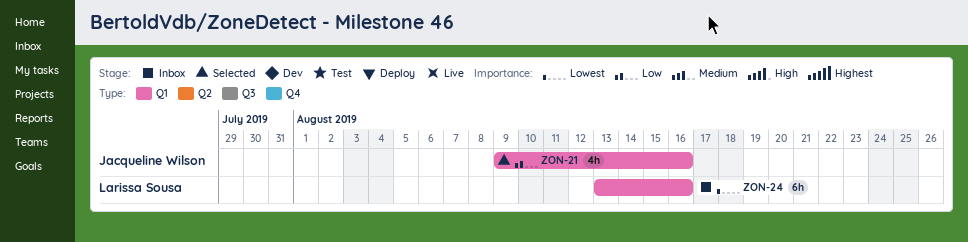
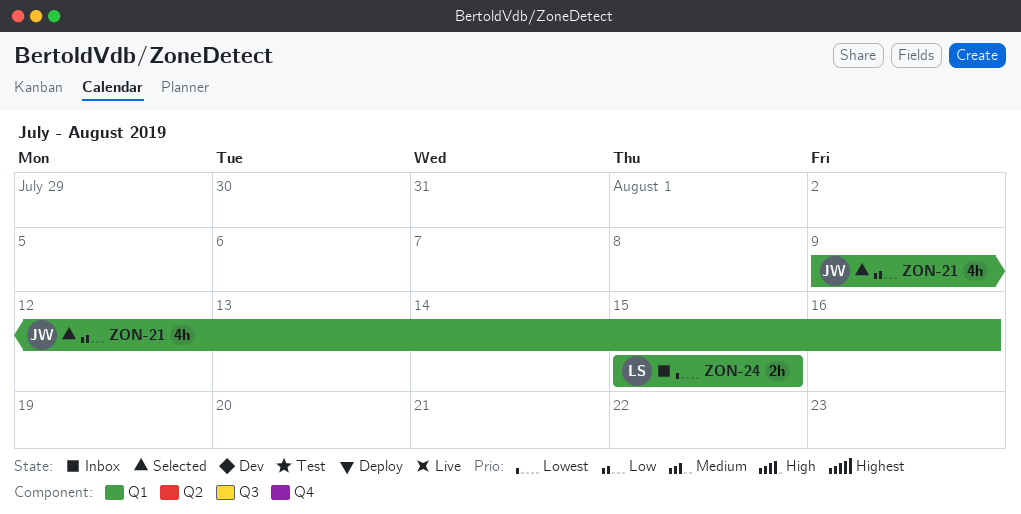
ZON-24, estimate: 6h -> 2h
ZON-24, start: Aug 13 -> Aug 15
ZON-24, due: Aug 16 -> Aug 15

